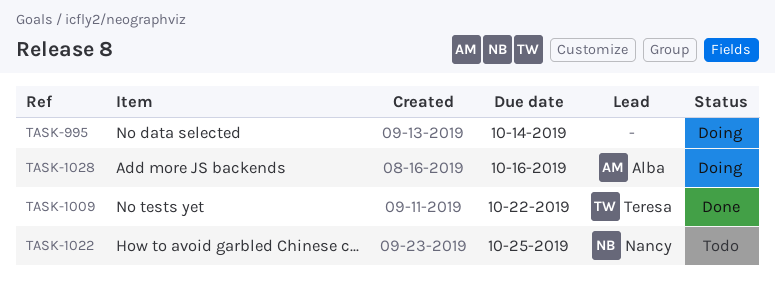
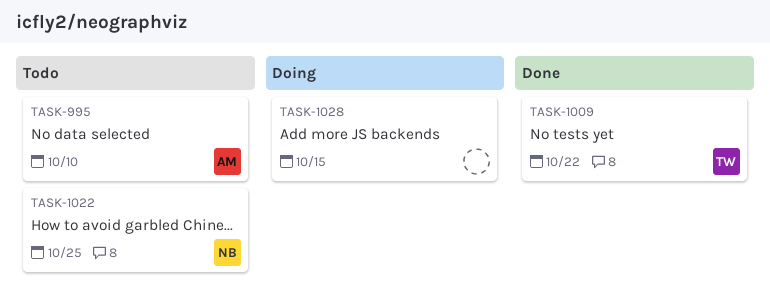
TASK-995, status: Doing -> Todo
TASK-995, owner: none -> Alba
TASK-995, due: Oct 14 -> Oct 10
TASK-1028, owner: Alba -> none
TASK-1028, due: Oct 16 -> Oct 15

